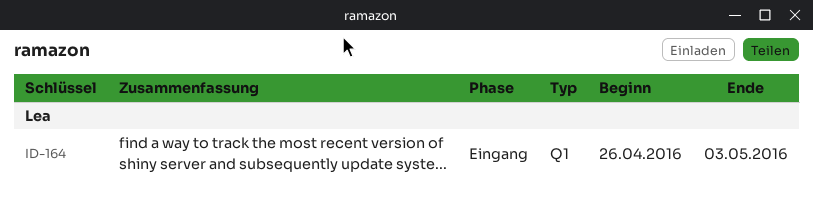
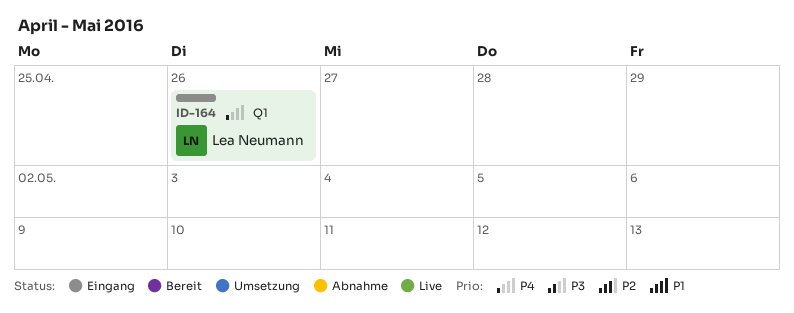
ID-164, due: May 3 -> Apr 26

